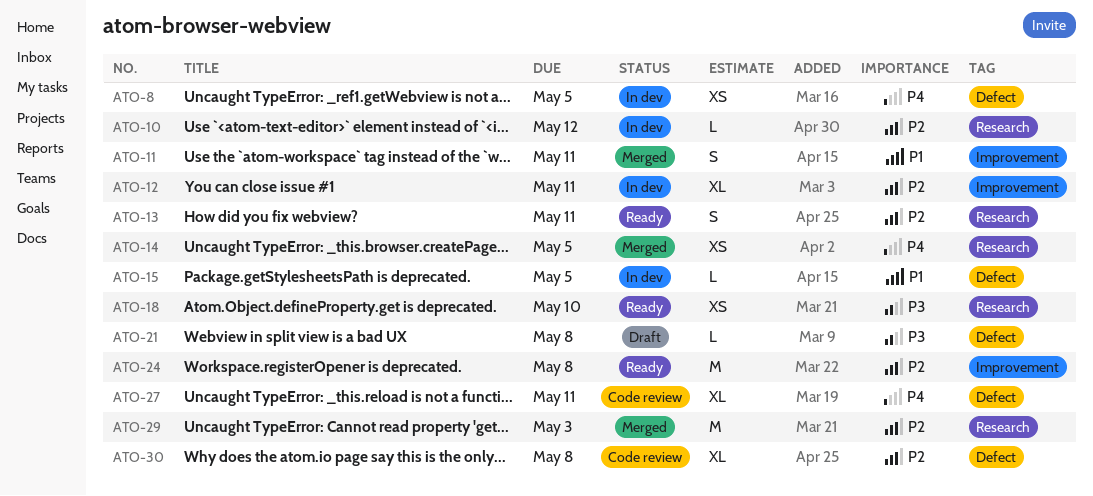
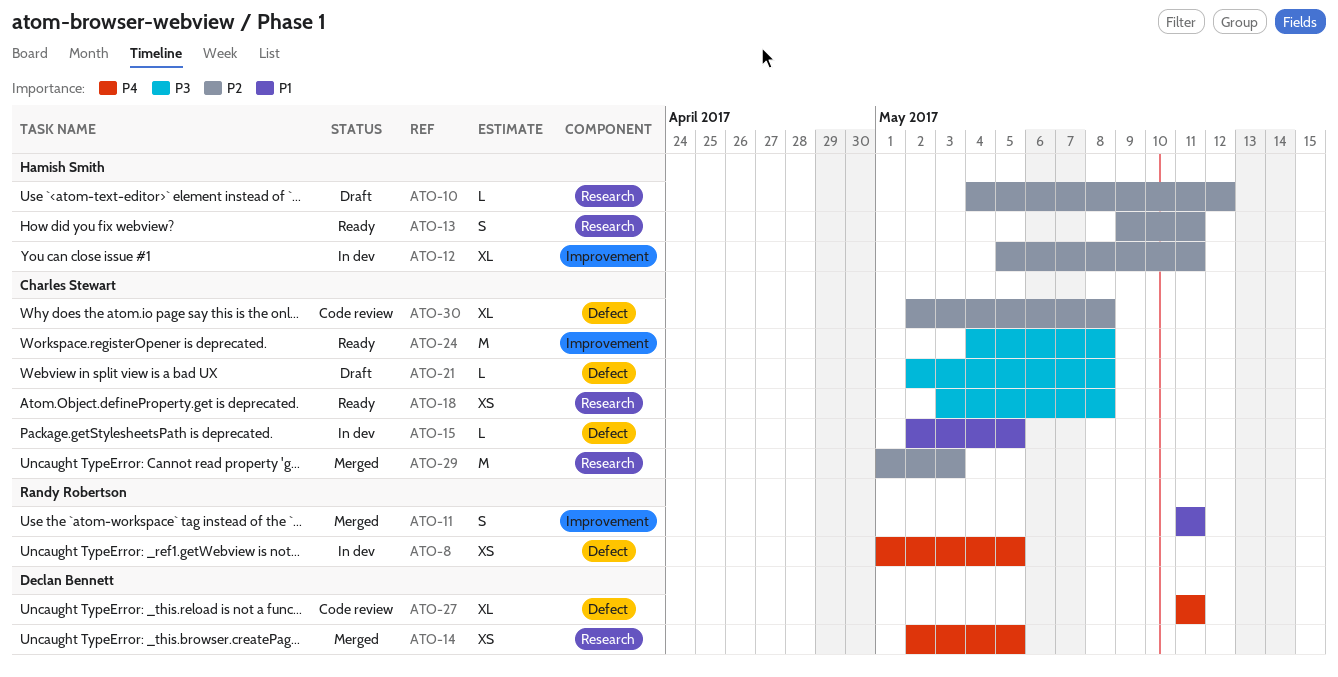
ATO-10, status: In dev -> Draft
ATO-18, due: May 10 -> May 8
ATO-24, priority: P2 -> P3

